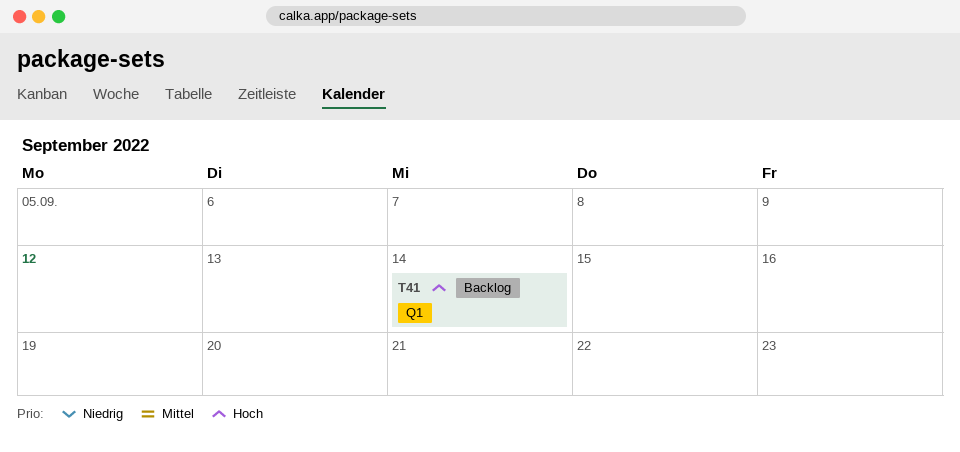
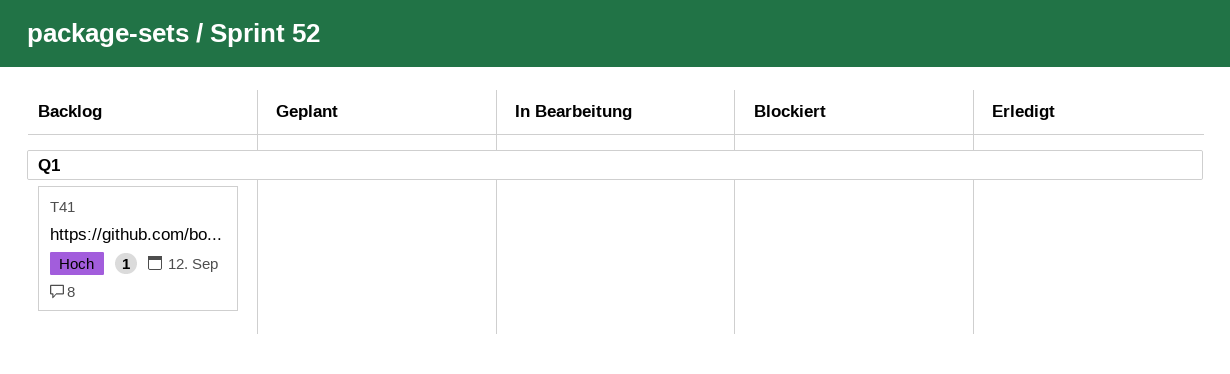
T41, due: Sep 14 -> Sep 12

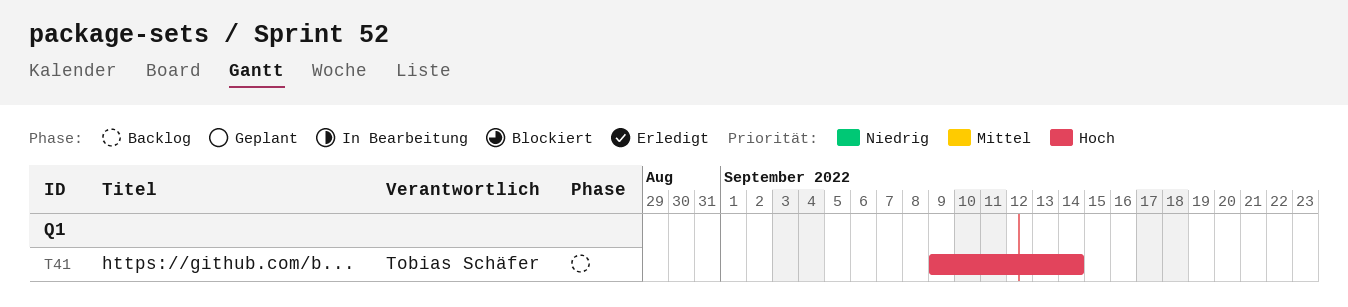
T41, due: Sep 12 -> Sep 14

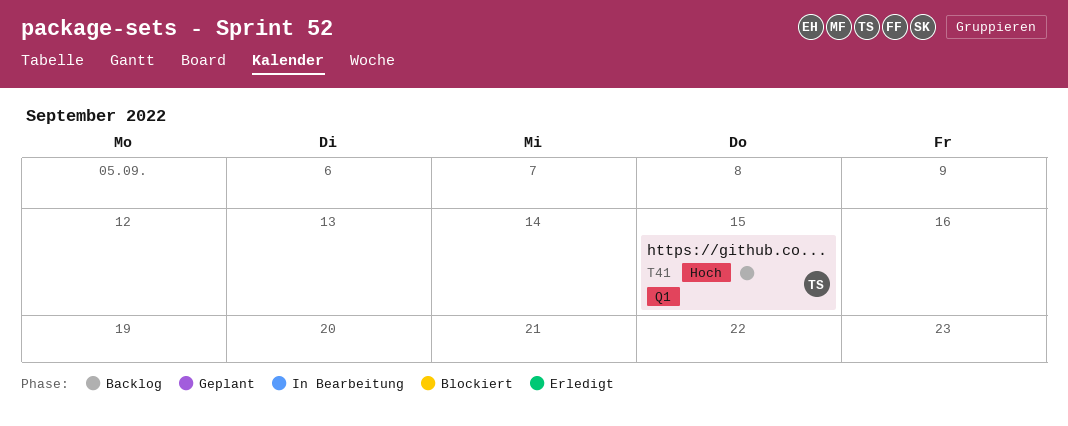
T41, due: Sep 14 -> Sep 15

